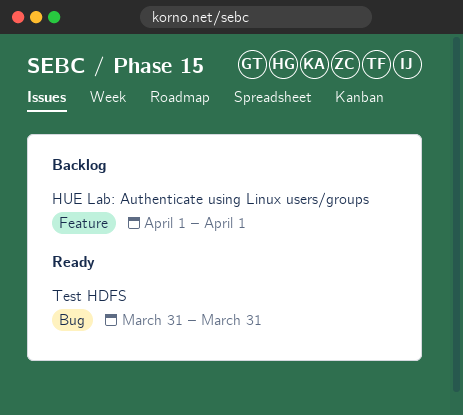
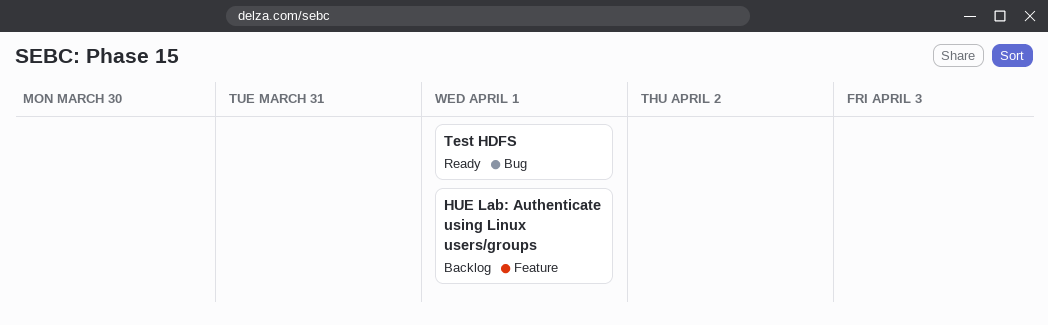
Test HDFS, due: Mar 31 -> Apr 1

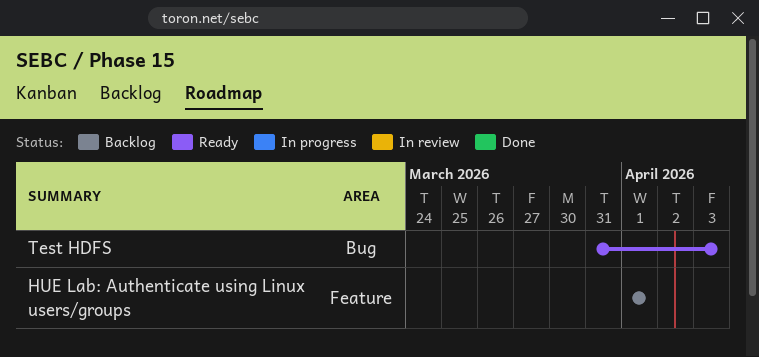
Test HDFS, due: Apr 1 -> Apr 3

